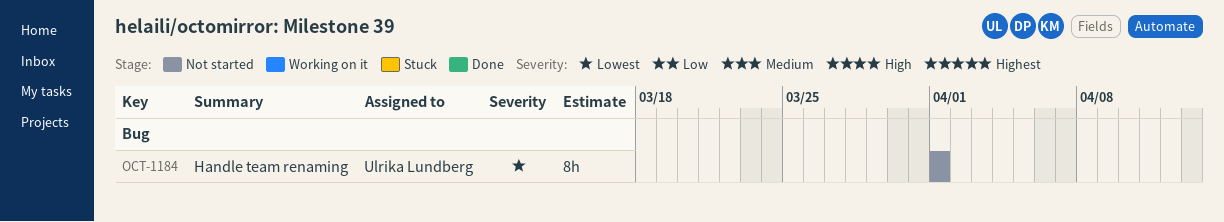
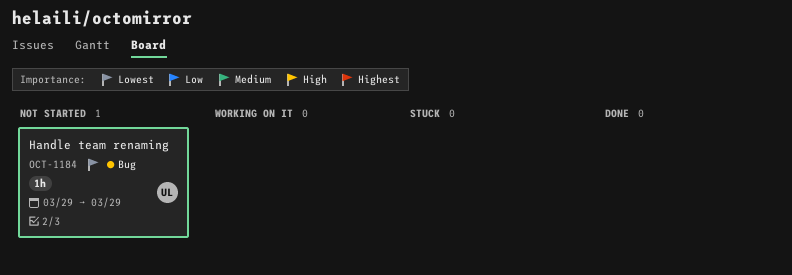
OCT-1184, estimate: 8h -> 1h
OCT-1184, start: Apr 1 -> Mar 29
OCT-1184, due: Apr 1 -> Mar 29

